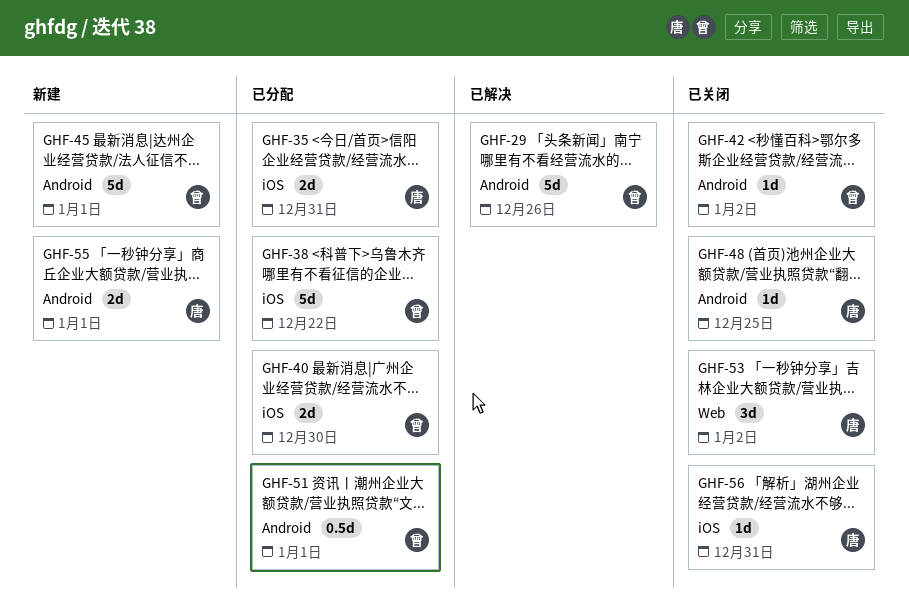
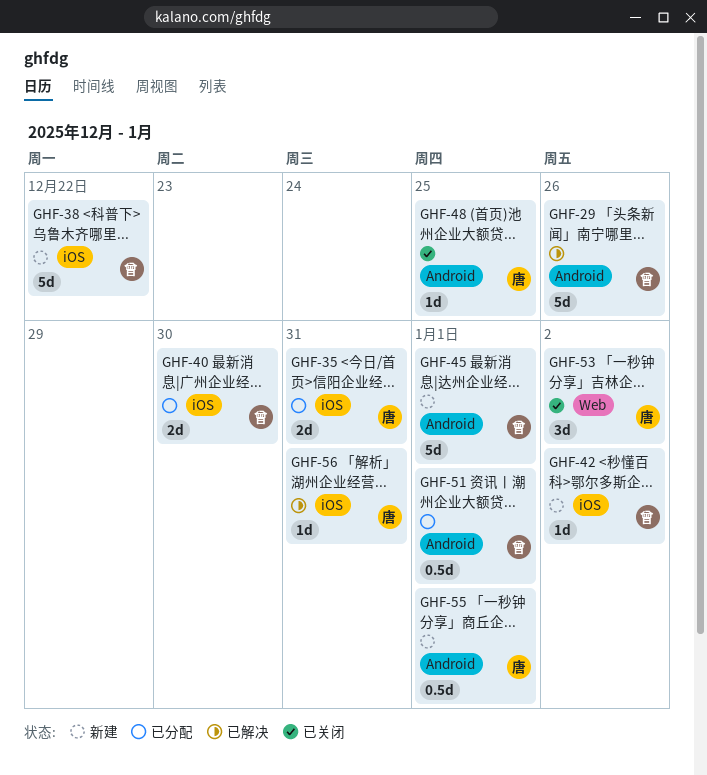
GHF-38, status: 已分配 -> 新建
GHF-42, status: 已关闭 -> 新建
GHF-42, label: Android -> iOS
GHF-55, estimate: 2d -> 0.5d
GHF-56, status: 已关闭 -> 已解决

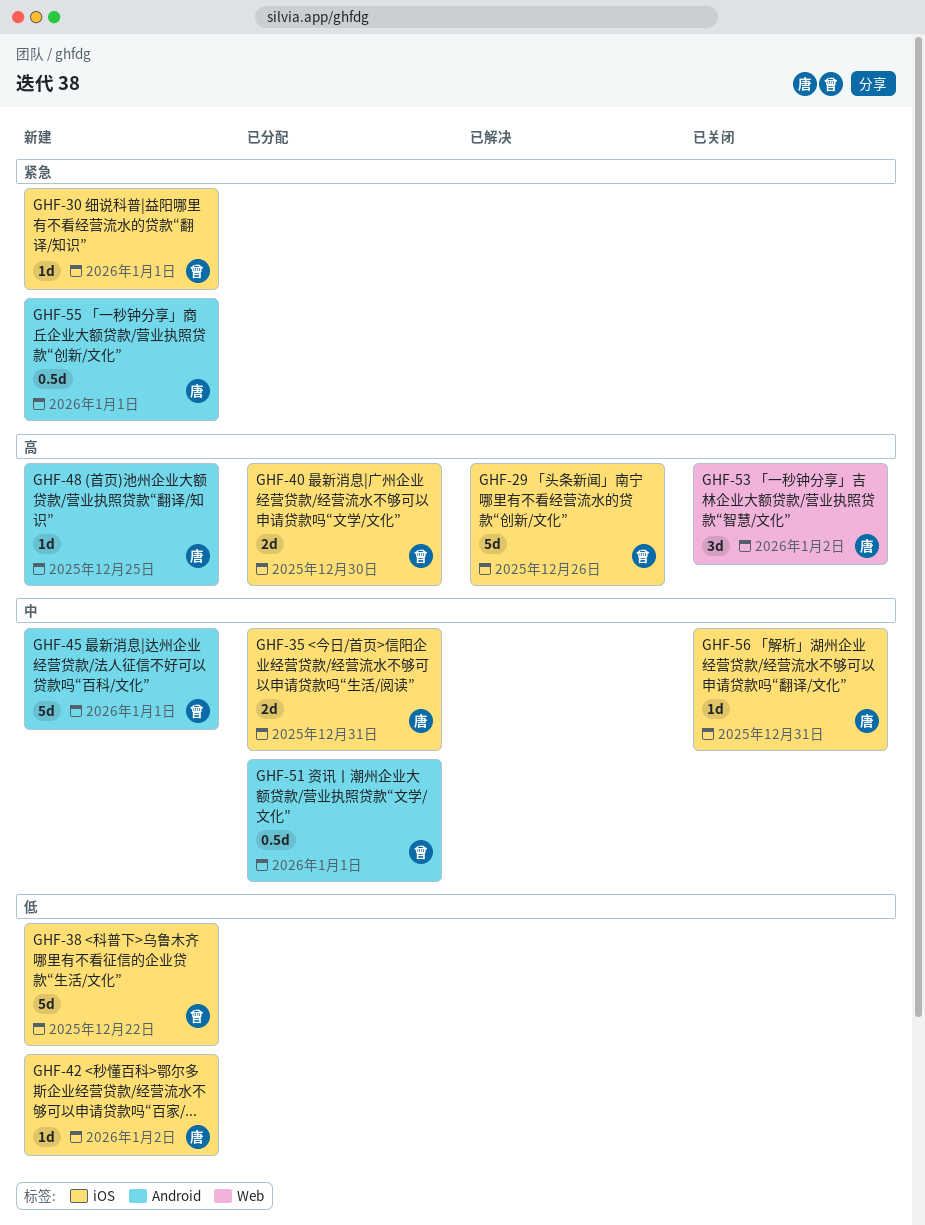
GHF-29, label: Android -> iOS
GHF-30: none -> present
GHF-42, owner: 曾 -> 唐
GHF-48, status: 已关闭 -> 新建
GHF-56, status: 已解决 -> 已关闭

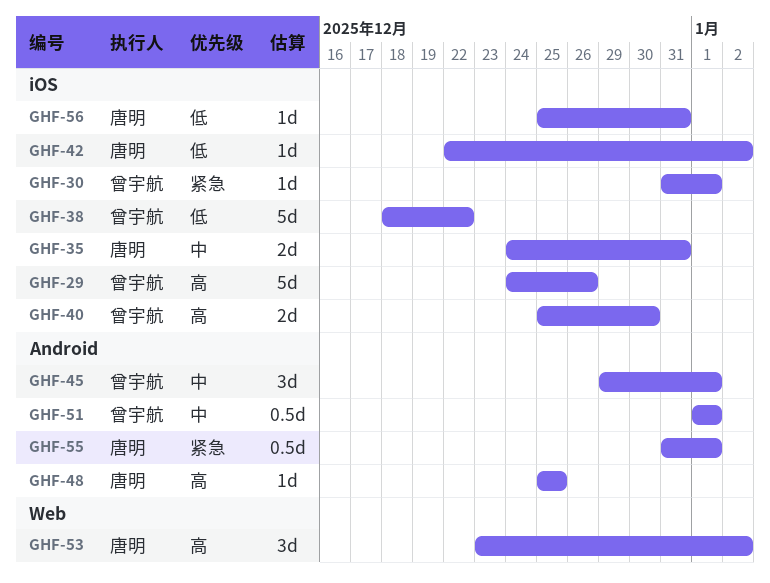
GHF-45, estimate: 5d -> 3d
GHF-56, priority: 中 -> 低

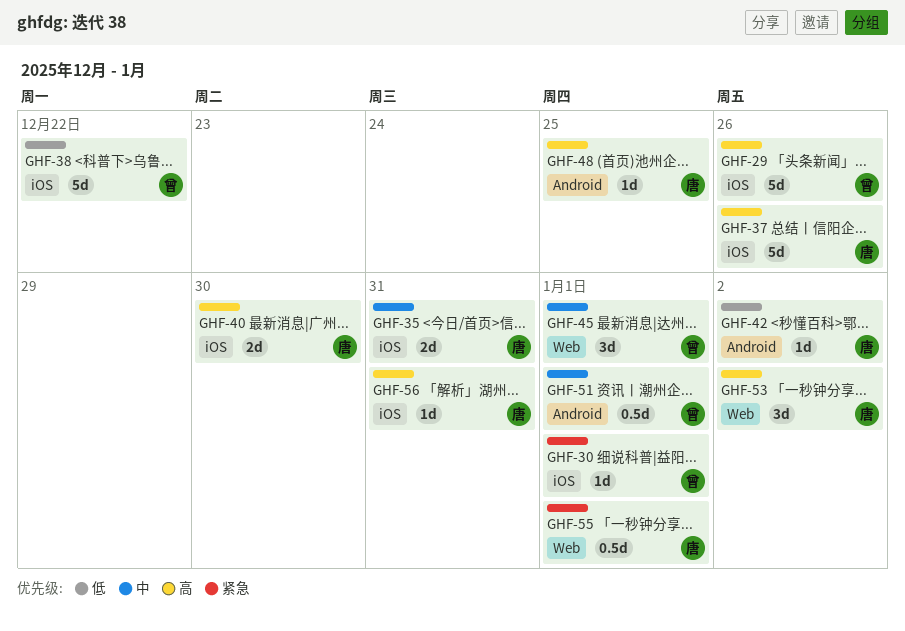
GHF-37: none -> present
GHF-40, owner: 曾宇航 -> 唐明
GHF-42, label: iOS -> Android
GHF-45, label: Android -> Web
GHF-55, label: Android -> Web
GHF-56, priority: 低 -> 高

